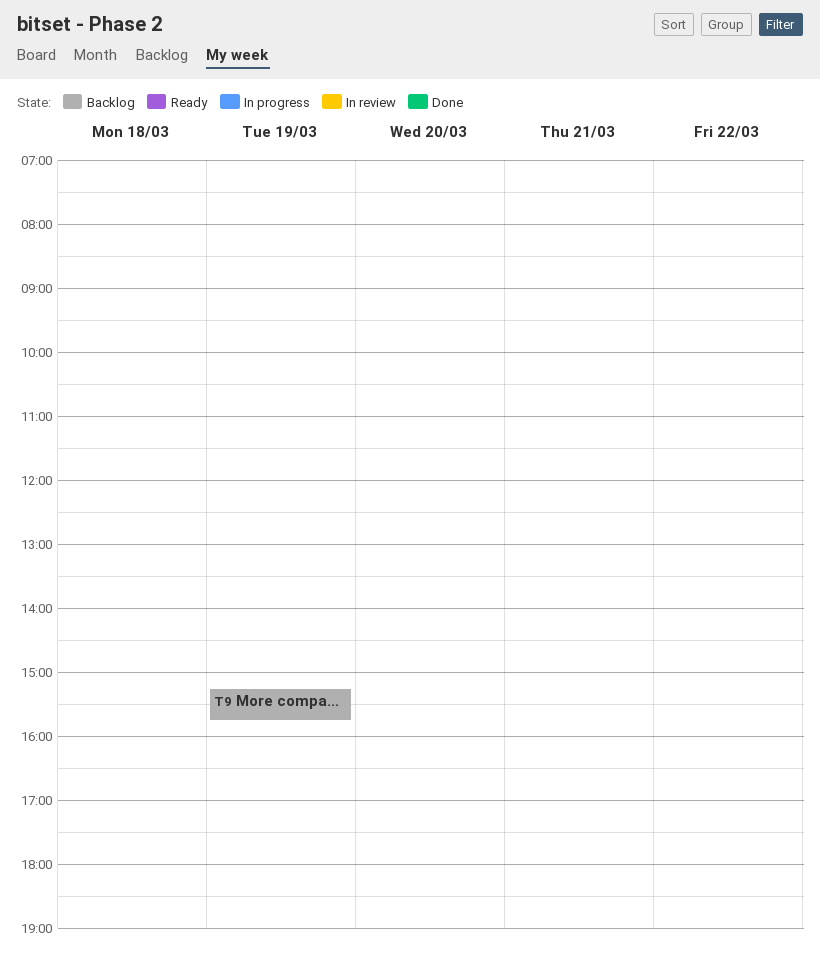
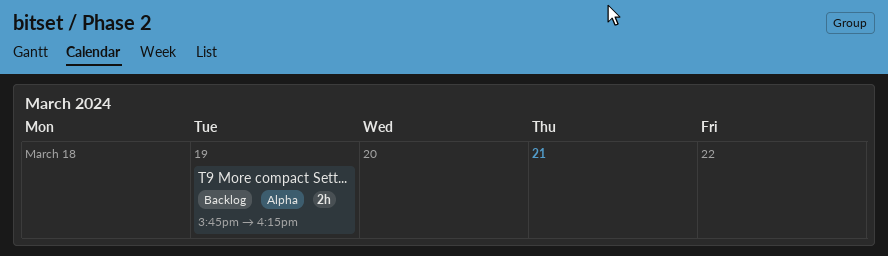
T9, begins: 15:15 -> 15:45
T9, ends: 15:45 -> 16:15

